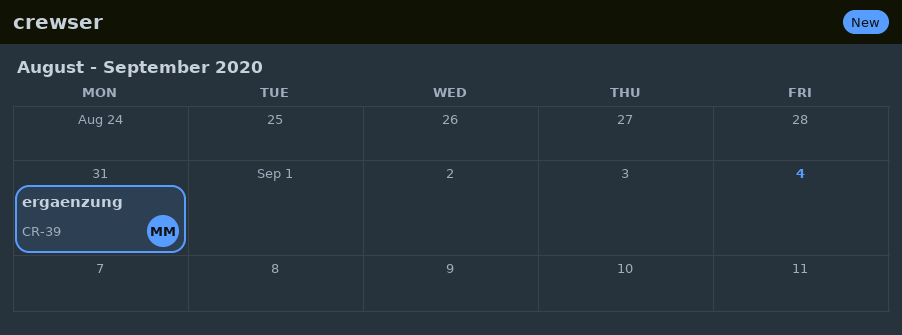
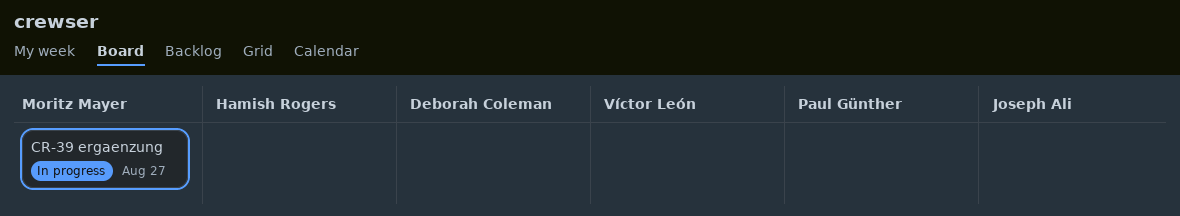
CR-39, due: Aug 31 -> Aug 27

